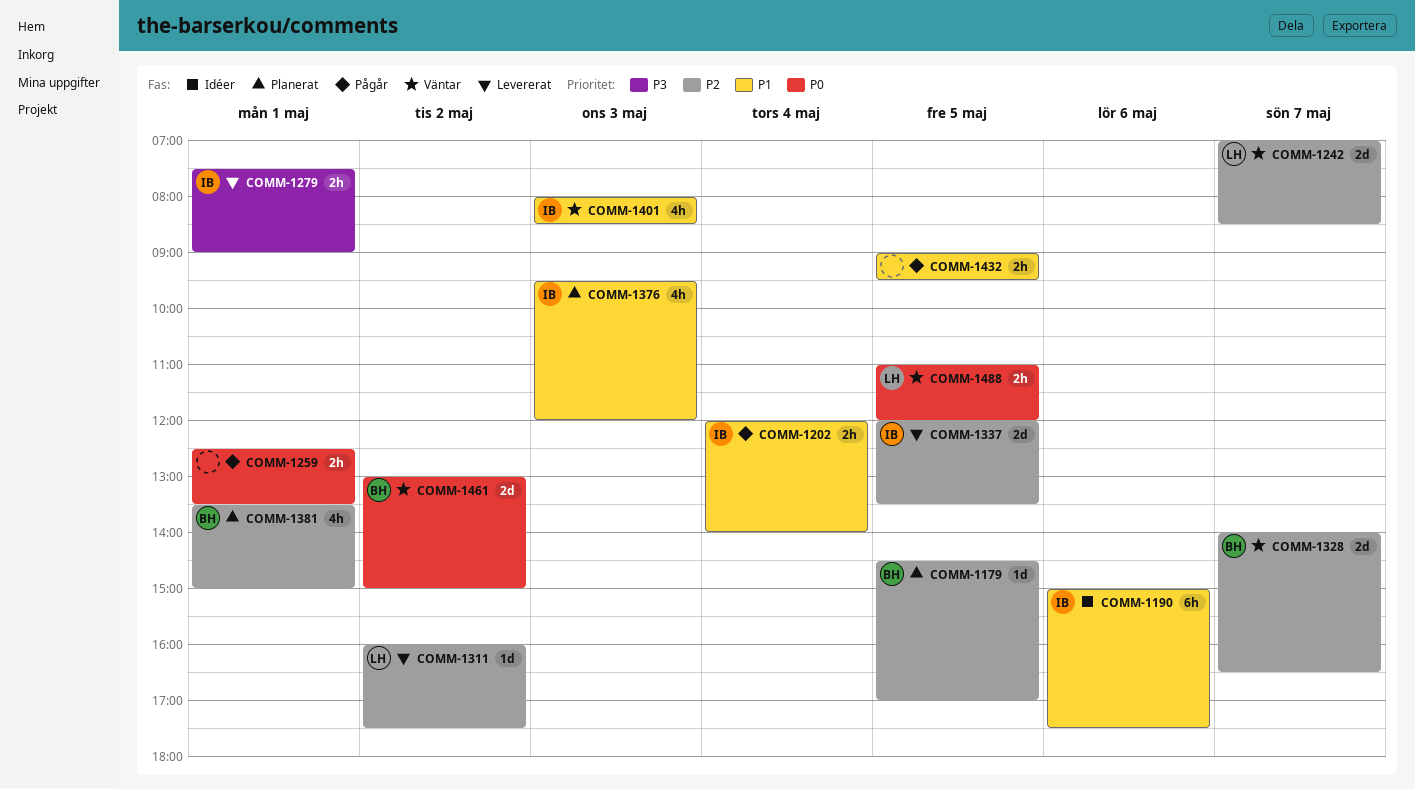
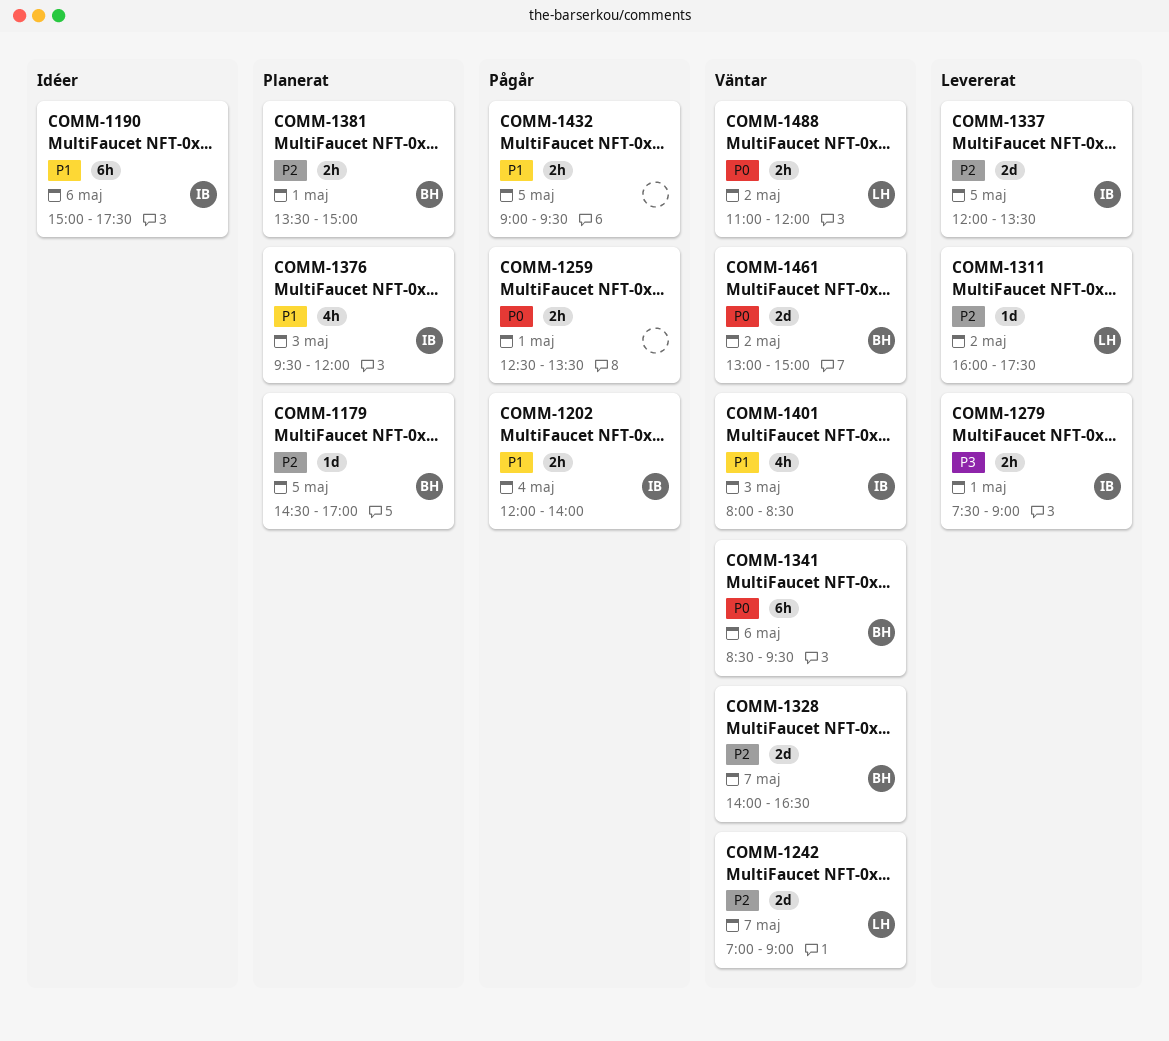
COMM-1242, ends: 08:30 -> 09:00
COMM-1341: none -> present
COMM-1381, estimate: 4h -> 2h
COMM-1488, day: May 5 -> May 2

